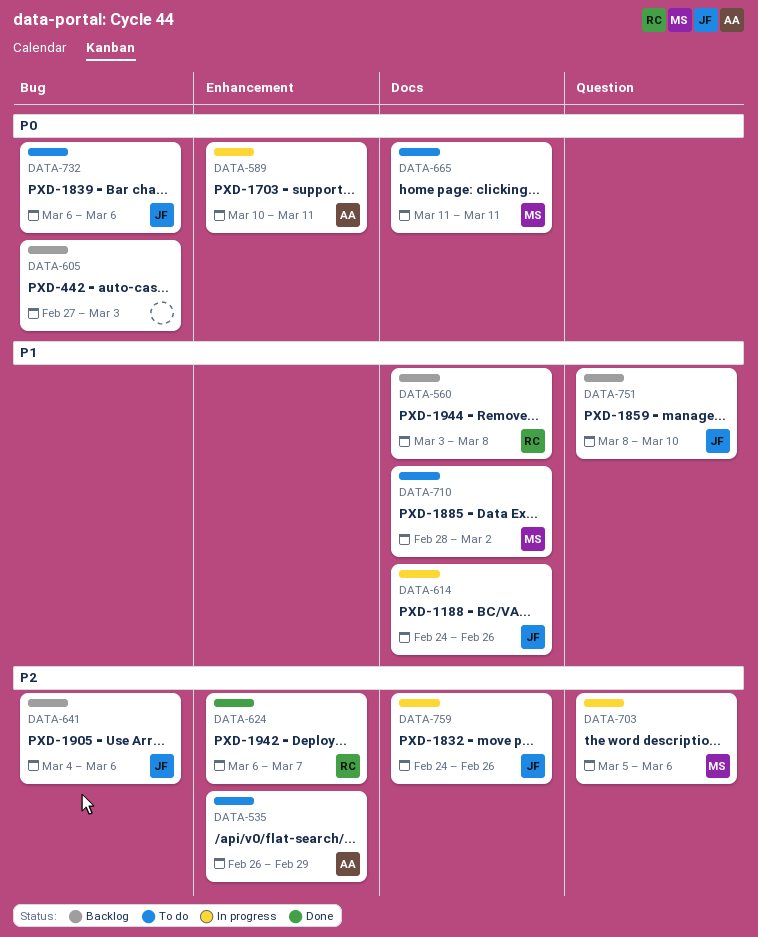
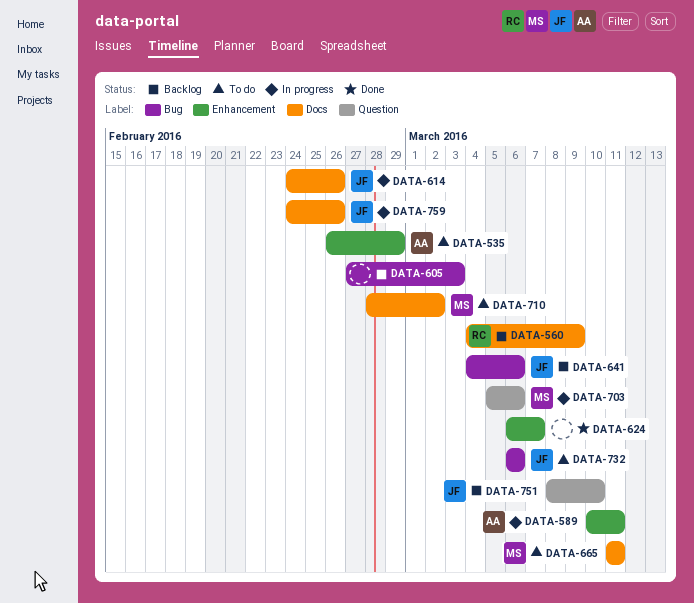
DATA-560, start: Mar 3 -> Mar 4
DATA-560, due: Mar 8 -> Mar 9
DATA-624, owner: RC -> none

